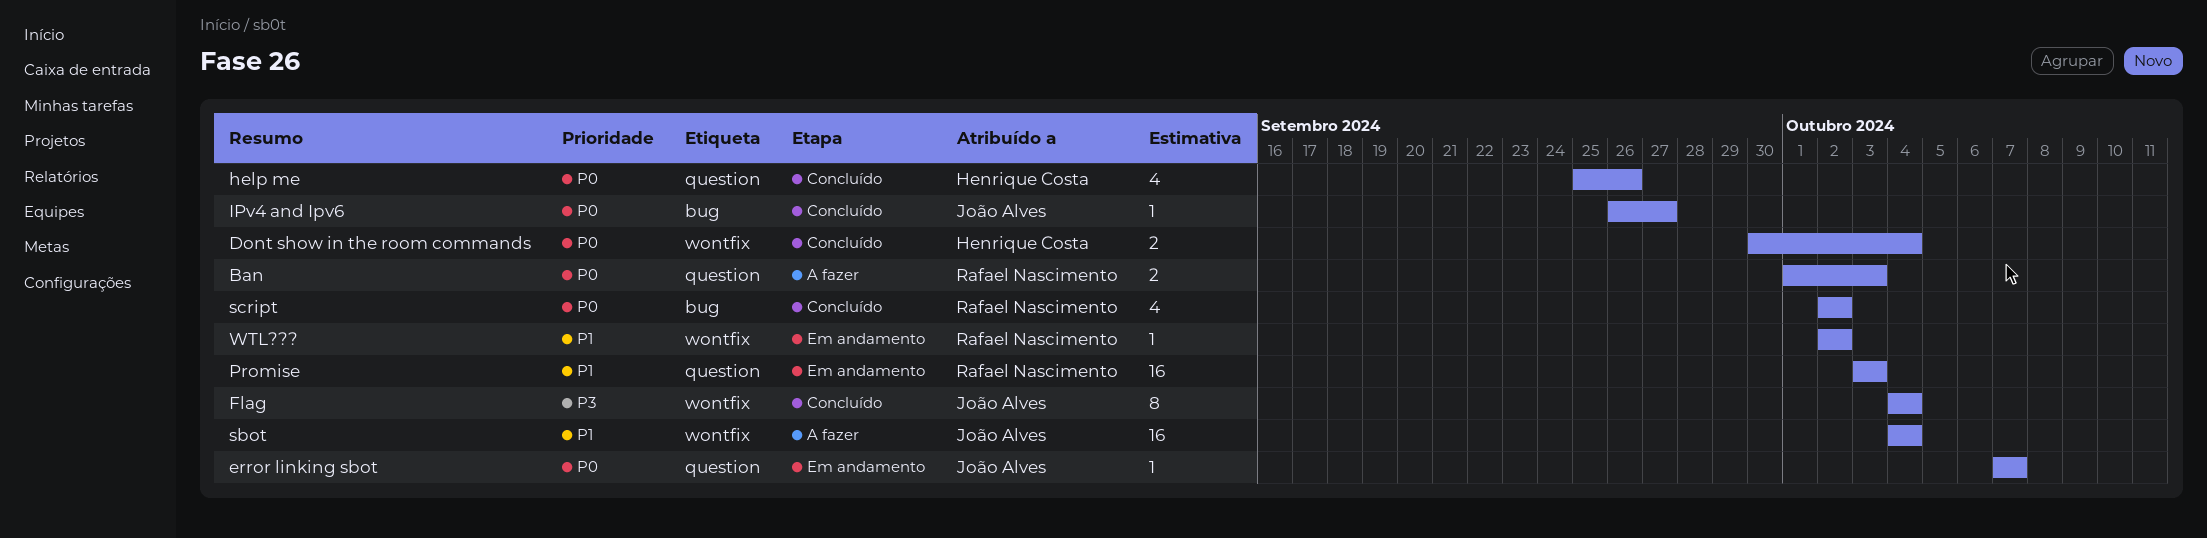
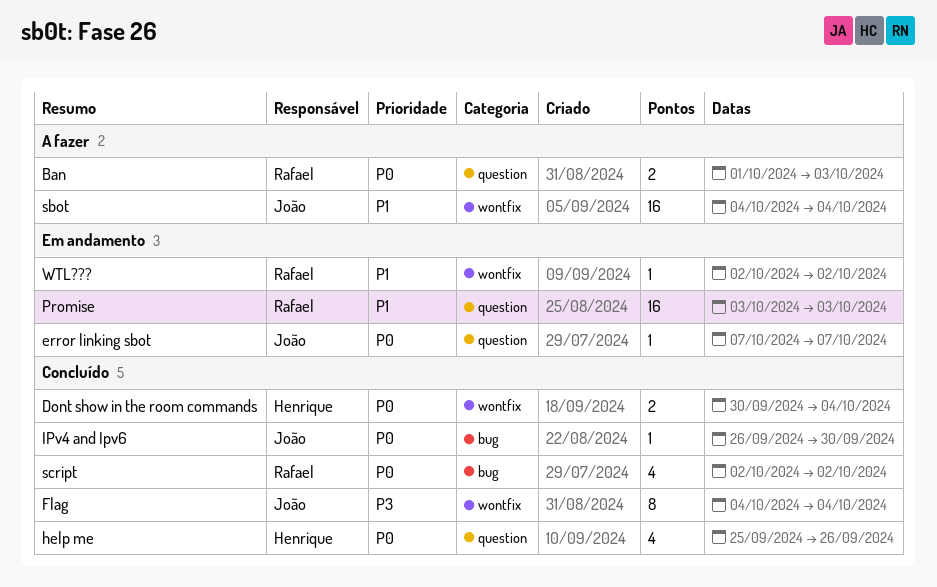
IPv4 and Ipv6, due: Sep 27 -> Sep 30

